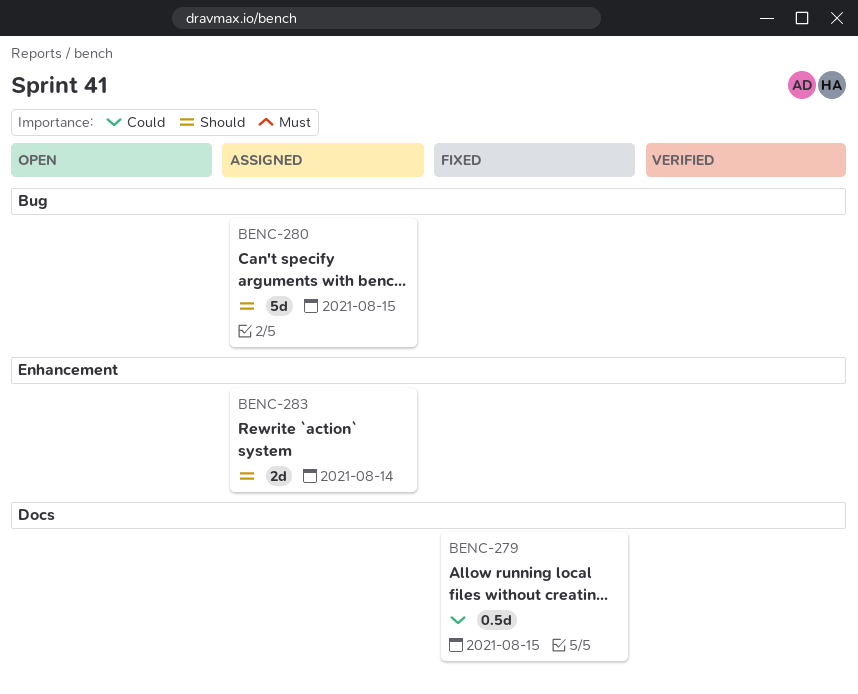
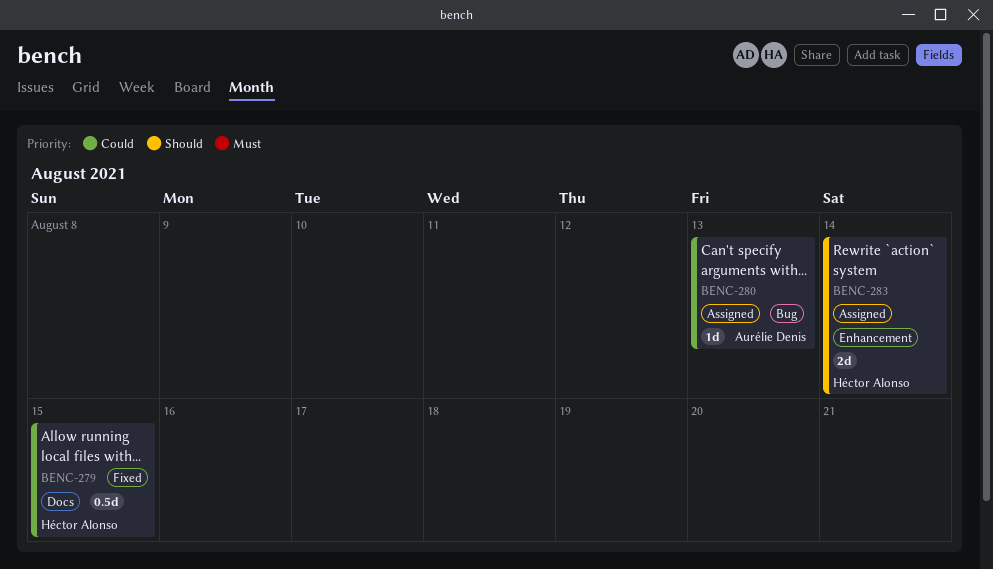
BENC-280, priority: Should -> Could
BENC-280, estimate: 5d -> 1d
BENC-280, due: Aug 15 -> Aug 13

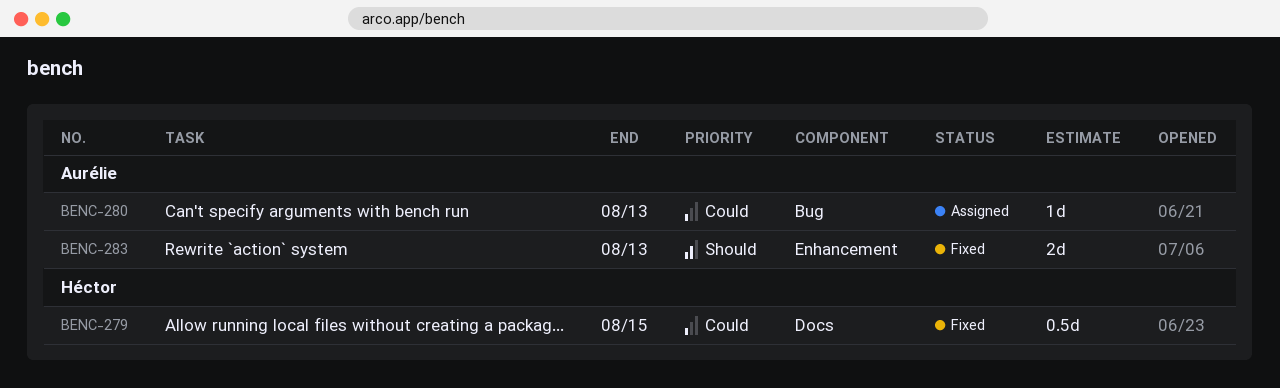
BENC-283, status: Assigned -> Fixed
BENC-283, owner: Héctor Alonso -> Aurélie Denis
BENC-283, due: Aug 14 -> Aug 13

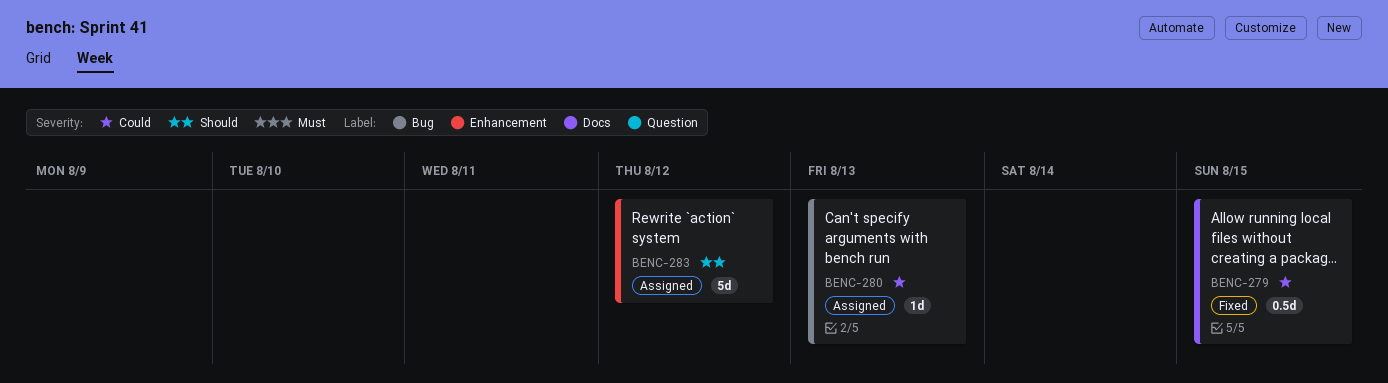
BENC-283, status: Fixed -> Assigned
BENC-283, estimate: 2d -> 5d
BENC-283, due: Aug 13 -> Aug 12

